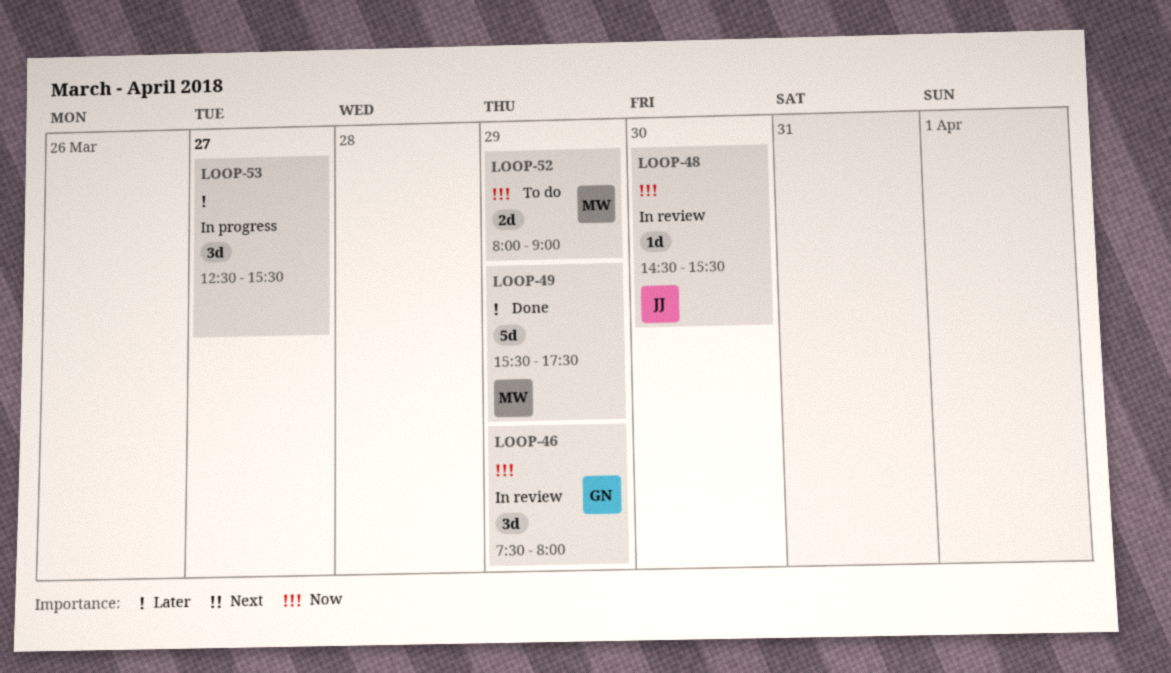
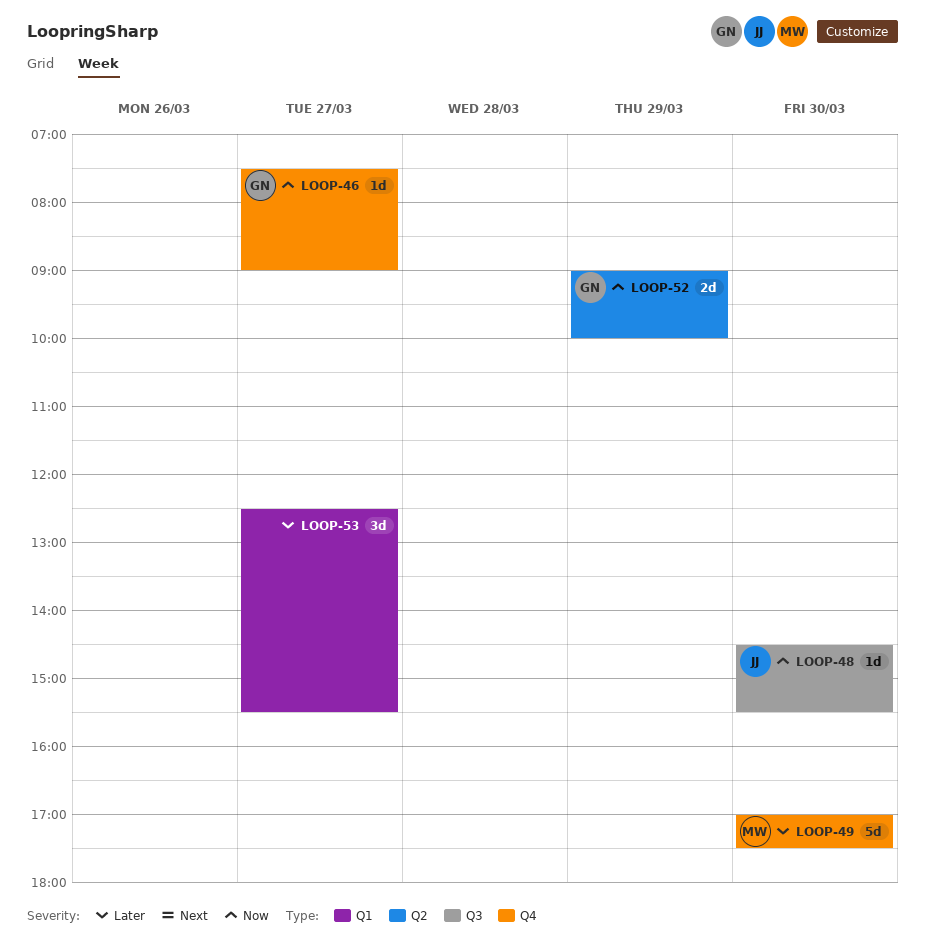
LOOP-46, estimate: 3d -> 1d
LOOP-46, day: Mar 29 -> Mar 27
LOOP-46, ends: 08:00 -> 09:00
LOOP-49, day: Mar 29 -> Mar 30
LOOP-49, begins: 15:30 -> 17:00
LOOP-52, owner: MW -> GN
LOOP-52, begins: 08:00 -> 09:00
LOOP-52, ends: 09:00 -> 10:00

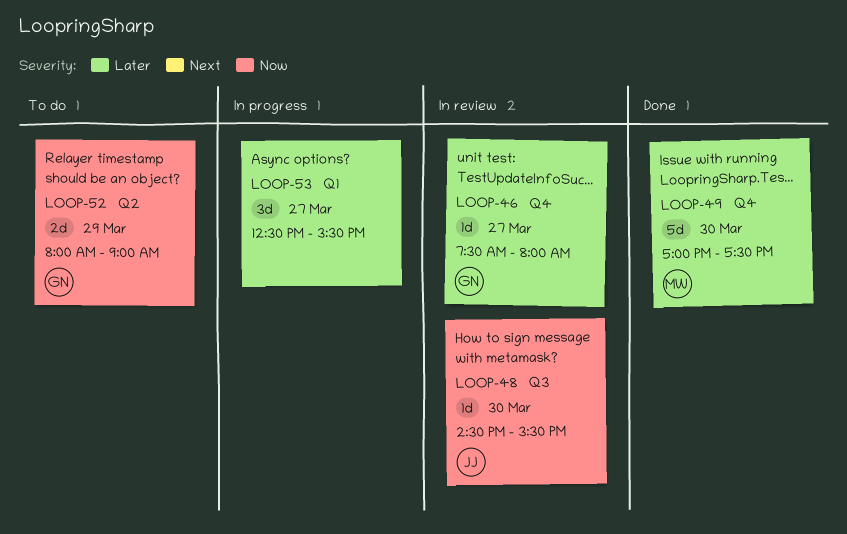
LOOP-46, priority: Now -> Later
LOOP-46, ends: 09:00 -> 08:00
LOOP-52, begins: 09:00 -> 08:00
LOOP-52, ends: 10:00 -> 09:00

